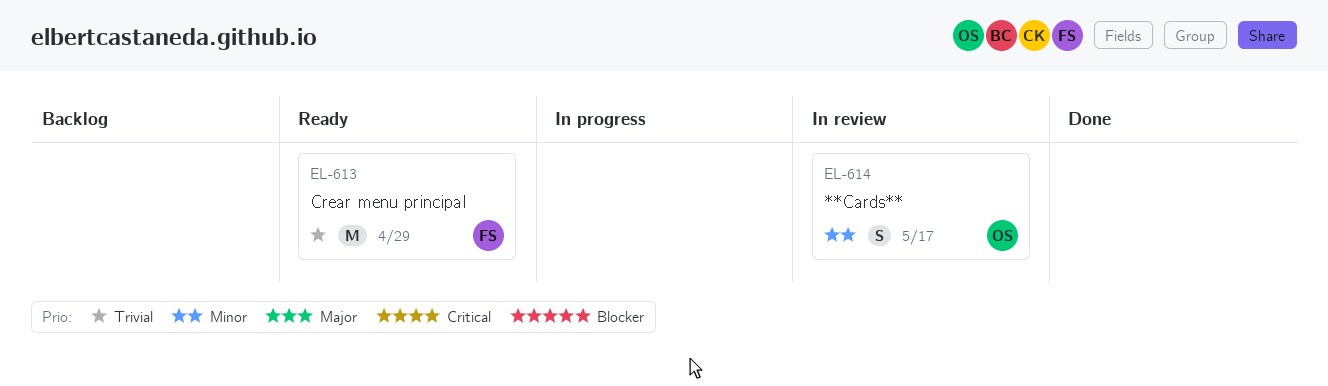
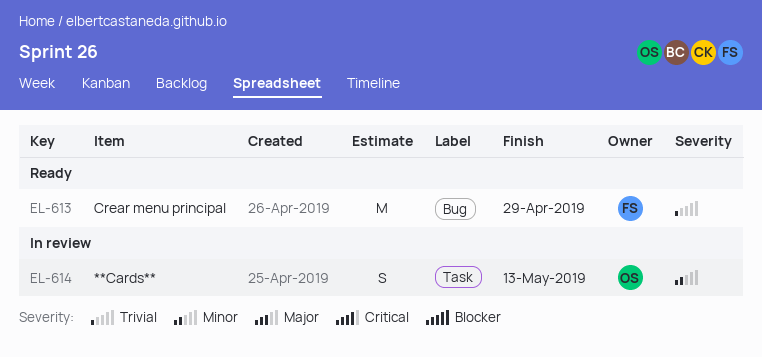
EL-614, due: May 17 -> May 13

